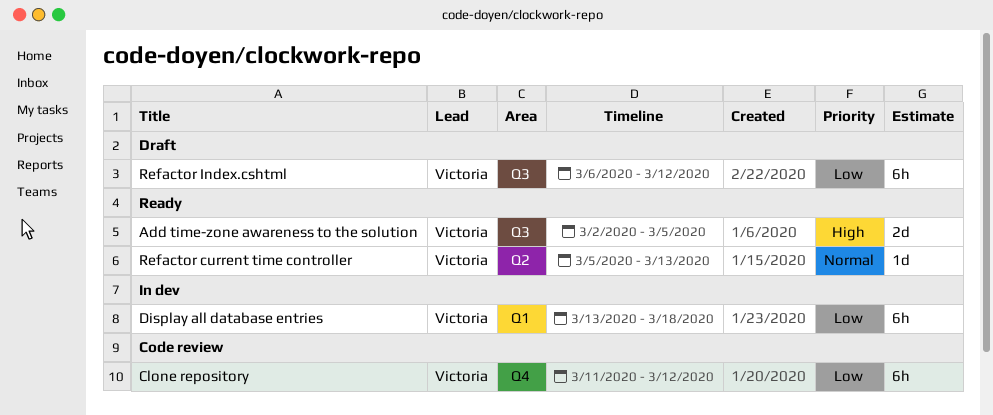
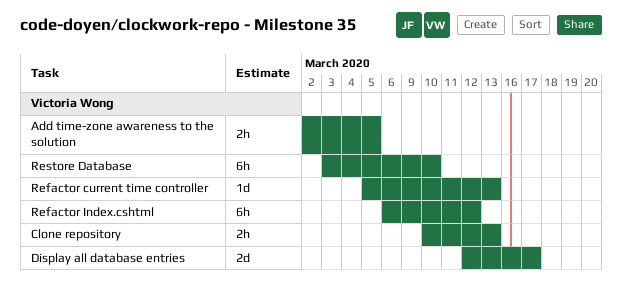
Add time-zone awareness to the solution, estimate: 2d -> 2h
Clone repository, estimate: 6h -> 2h
Clone repository, start: Mar 11 -> Mar 10
Clone repository, due: Mar 12 -> Mar 13
Display all database entries, estimate: 6h -> 2d
Display all database entries, start: Mar 13 -> Mar 12
Display all database entries, due: Mar 18 -> Mar 17
Restore Database: none -> present

